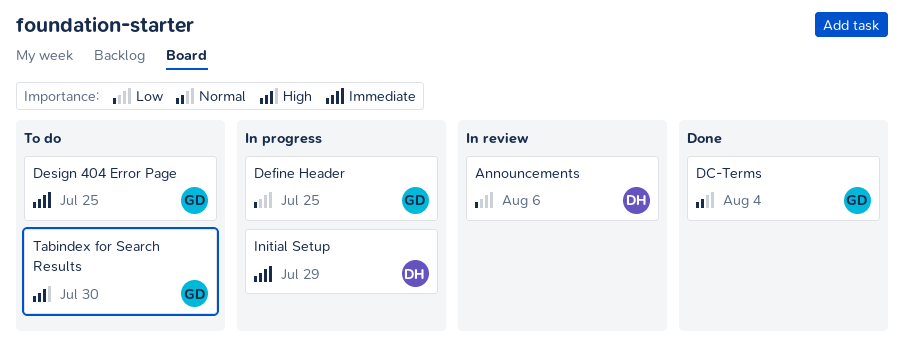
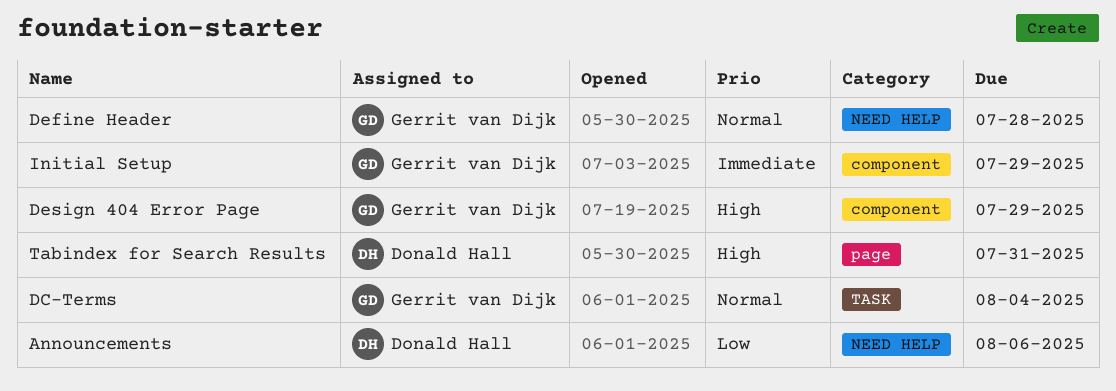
Define Header, priority: Low -> Normal
Define Header, due: Jul 25 -> Jul 28
Design 404 Error Page, priority: Immediate -> High
Design 404 Error Page, due: Jul 25 -> Jul 29
Initial Setup, owner: Donald Hall -> Gerrit van Dijk
Tabindex for Search Results, owner: Gerrit van Dijk -> Donald Hall
Tabindex for Search Results, due: Jul 30 -> Jul 31

